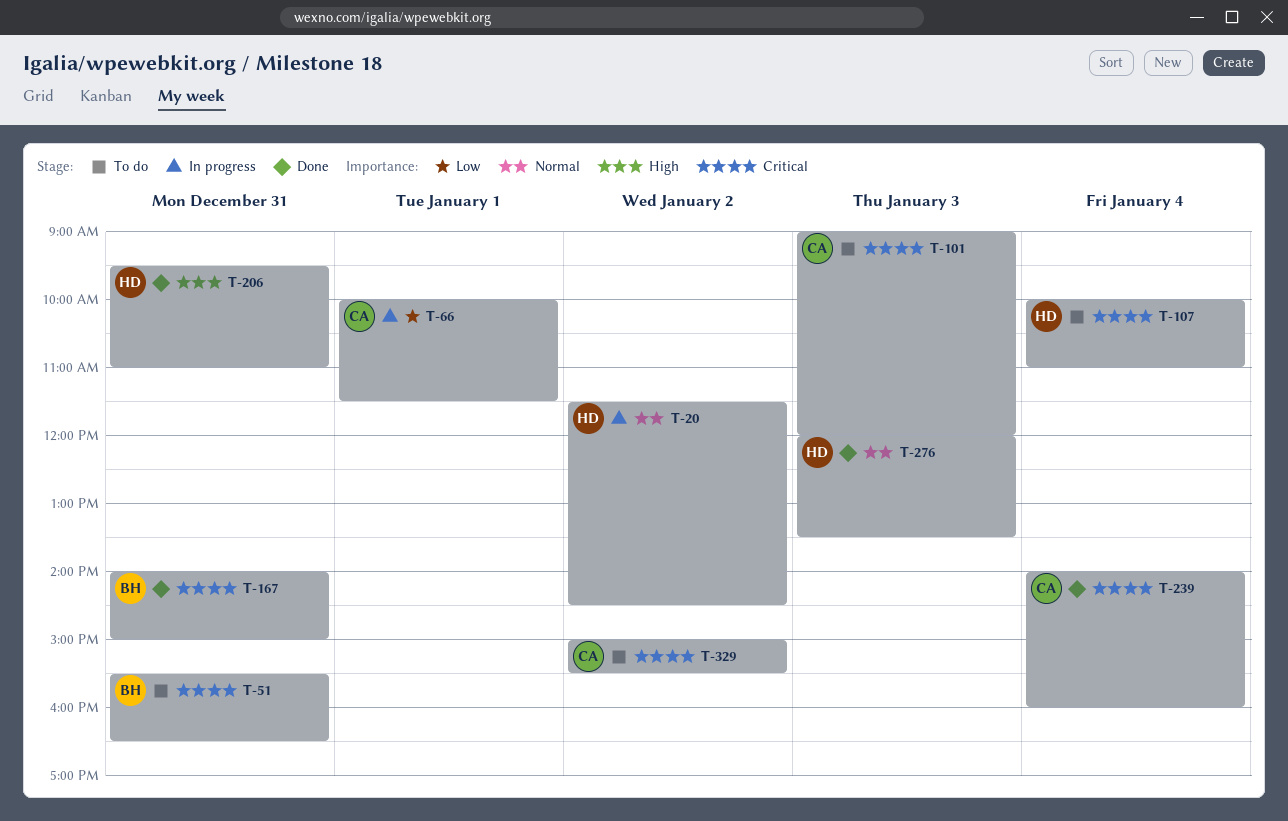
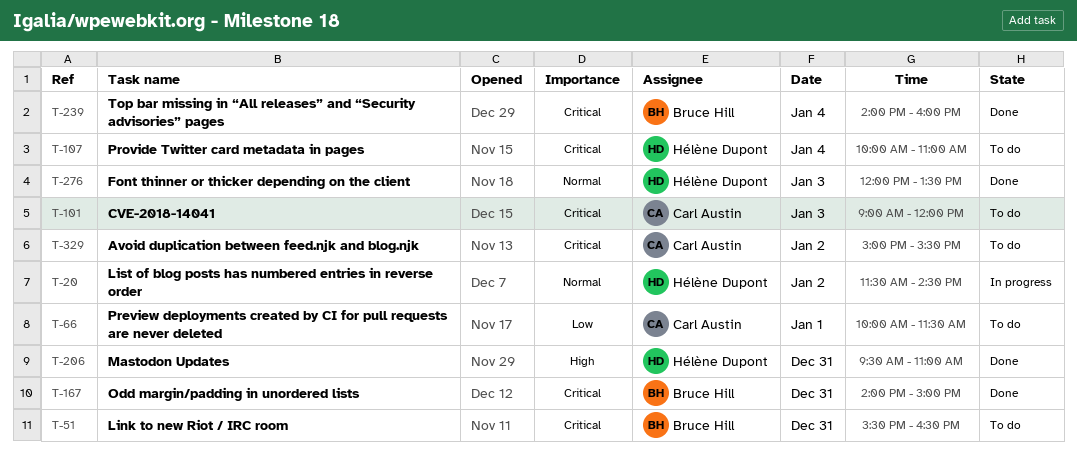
T-66, status: In progress -> To do
T-239, owner: Carl Austin -> Bruce Hill

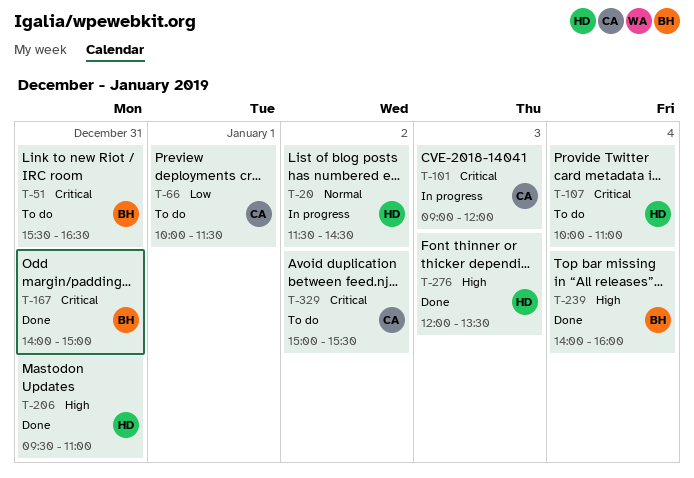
T-101, status: To do -> In progress
T-239, priority: Critical -> High
T-276, priority: Normal -> High

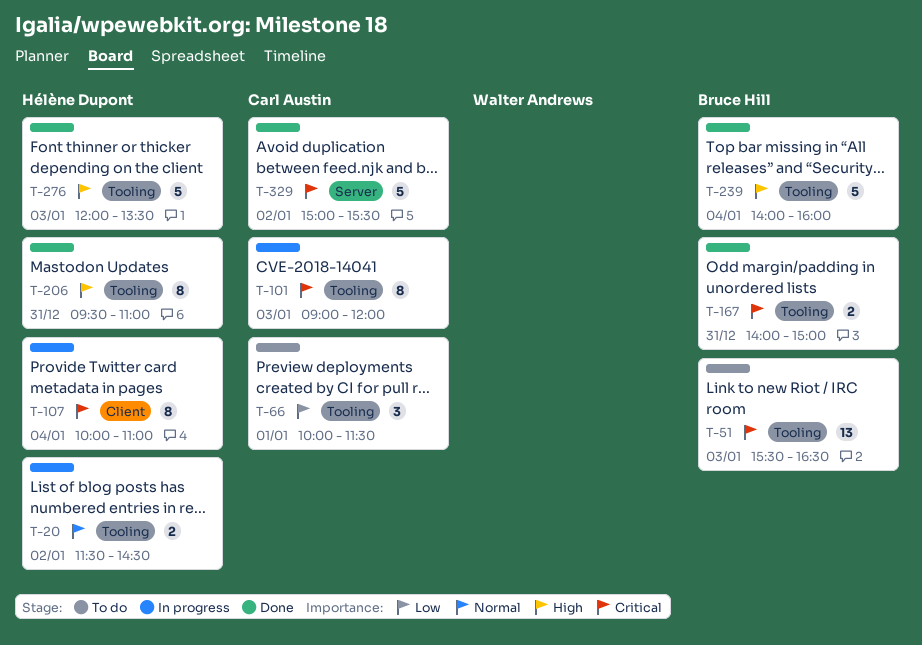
T-51, day: Dec 31 -> Jan 3
T-107, status: To do -> In progress
T-329, status: To do -> Done

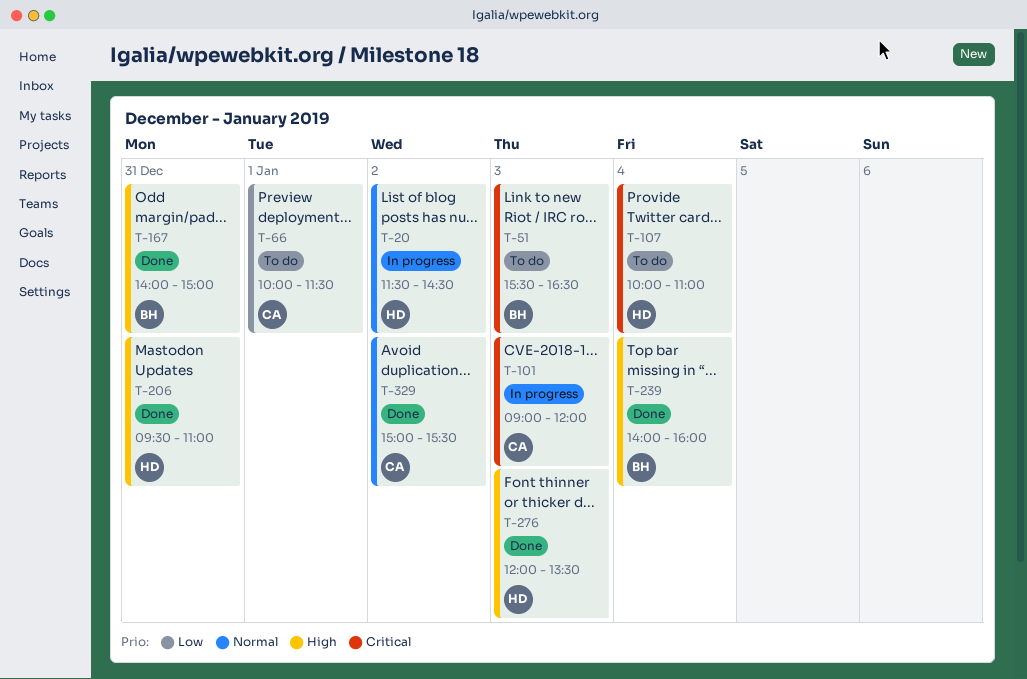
T-107, status: In progress -> To do
T-167, priority: Critical -> High
T-329, priority: Critical -> Normal

